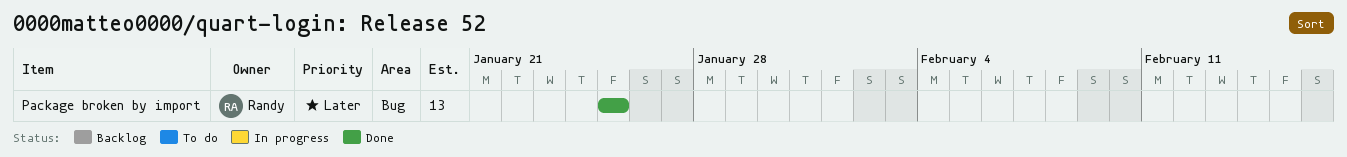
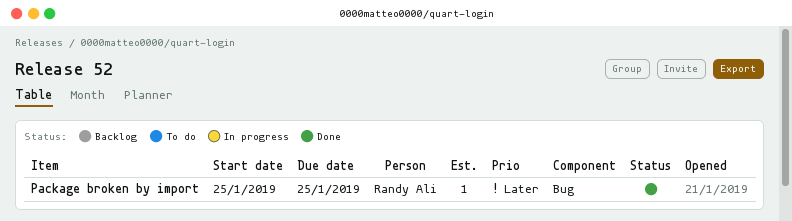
Package broken by import, estimate: 13 -> 1

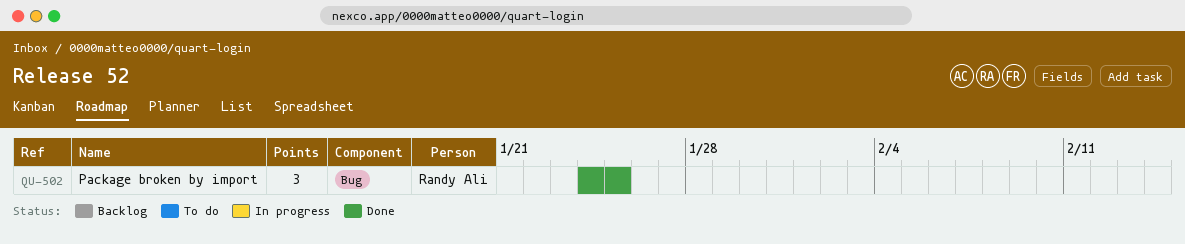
Package broken by import, estimate: 1 -> 3
Package broken by import, start: Jan 25 -> Jan 24

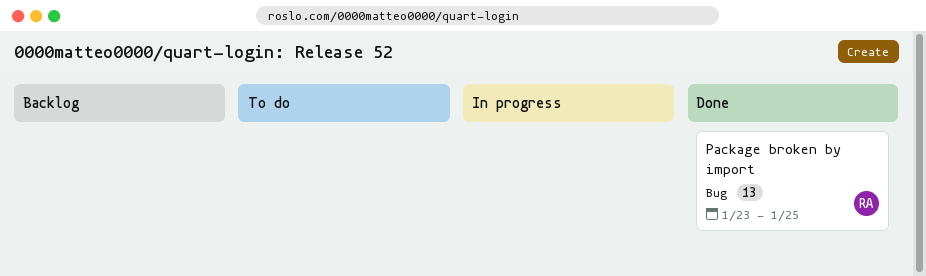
Package broken by import, estimate: 3 -> 13
Package broken by import, start: Jan 24 -> Jan 23

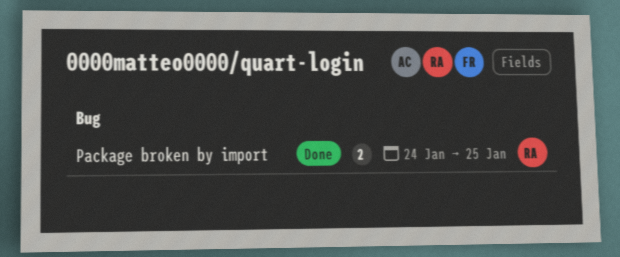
Package broken by import, estimate: 13 -> 2
Package broken by import, start: Jan 23 -> Jan 24

